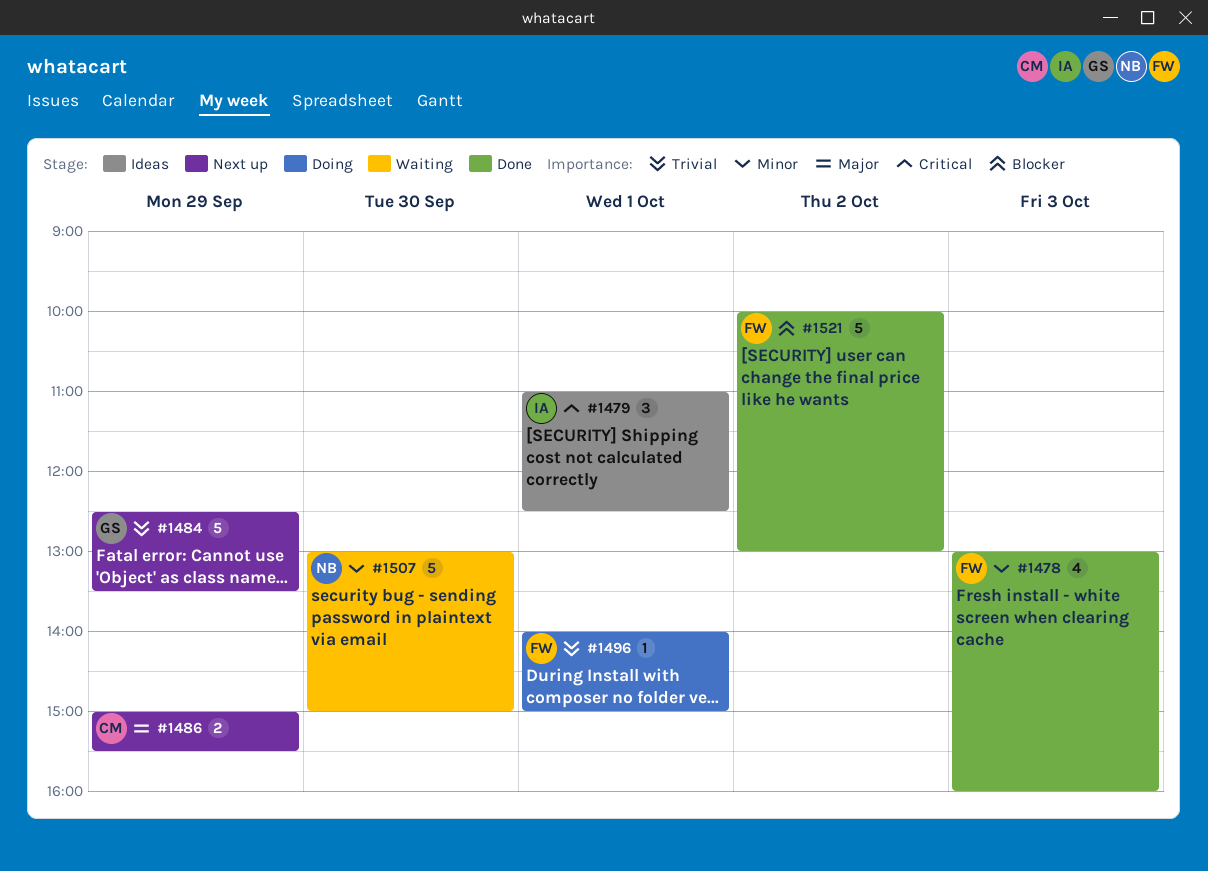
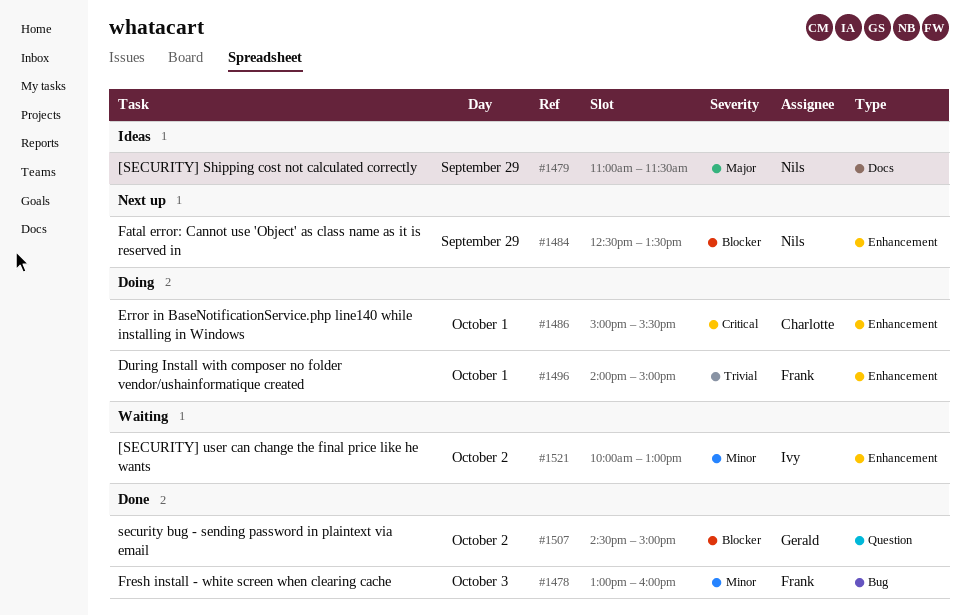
#1479, owner: Ivy -> Nils
#1479, priority: Critical -> Major
#1479, day: Oct 1 -> Sep 29
#1479, ends: 12:30 -> 11:30
#1484, owner: Gerald -> Nils
#1484, priority: Trivial -> Blocker
#1486, status: Next up -> Doing
#1486, priority: Major -> Critical
#1486, day: Sep 29 -> Oct 1
#1507, status: Waiting -> Done
#1507, owner: Nils -> Gerald
#1507, priority: Minor -> Blocker
#1507, day: Sep 30 -> Oct 2
#1507, begins: 13:00 -> 14:30
#1521, status: Done -> Waiting
#1521, owner: Frank -> Ivy
#1521, priority: Blocker -> Minor

